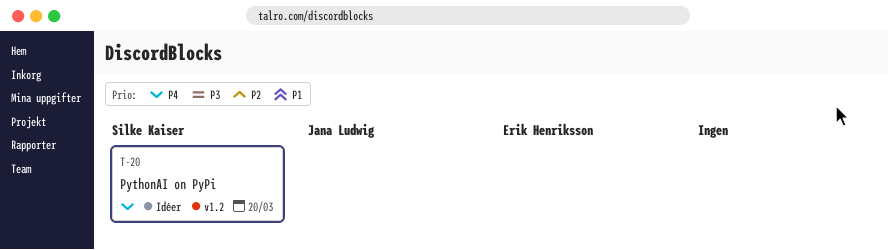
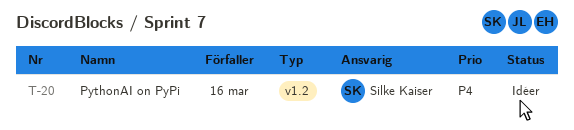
T-20, due: Mar 20 -> Mar 16

